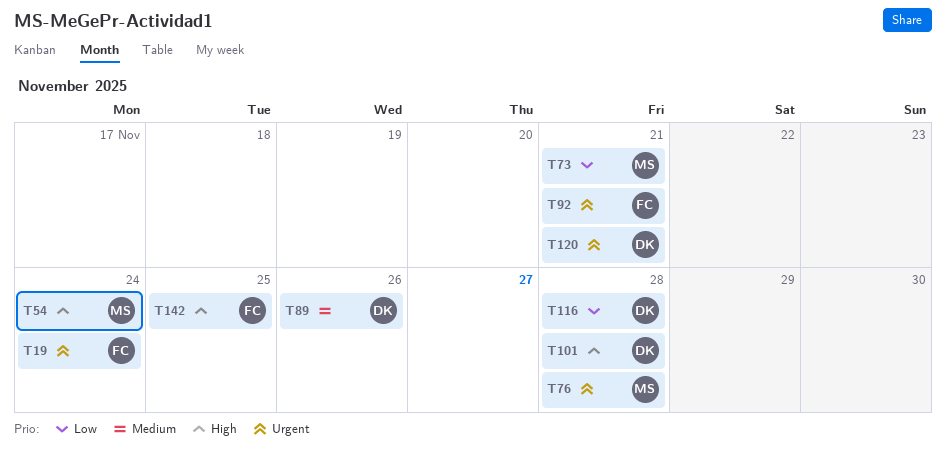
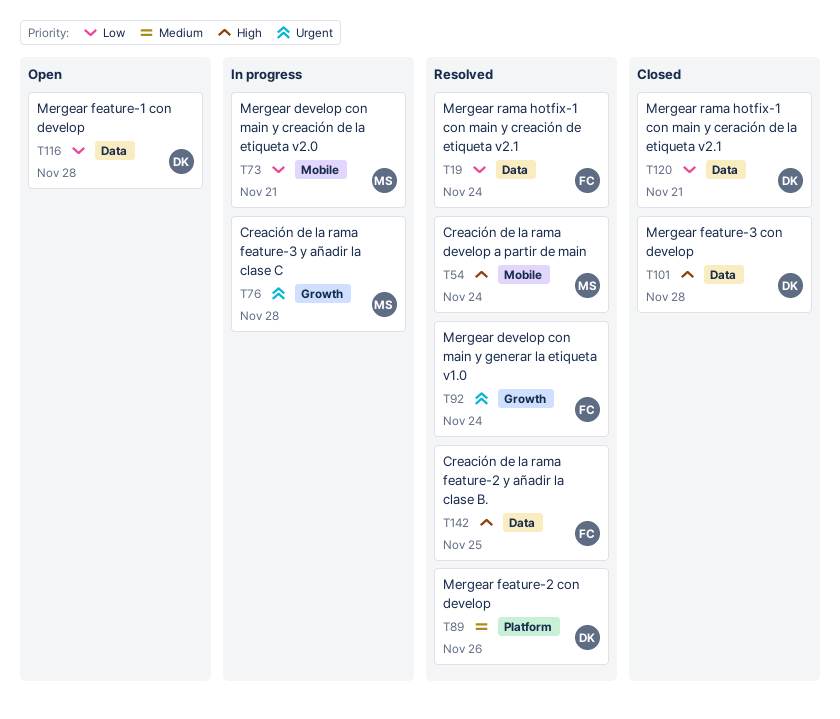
T19, priority: Urgent -> Low
T92, due: Nov 21 -> Nov 24
T120, priority: Urgent -> Low

